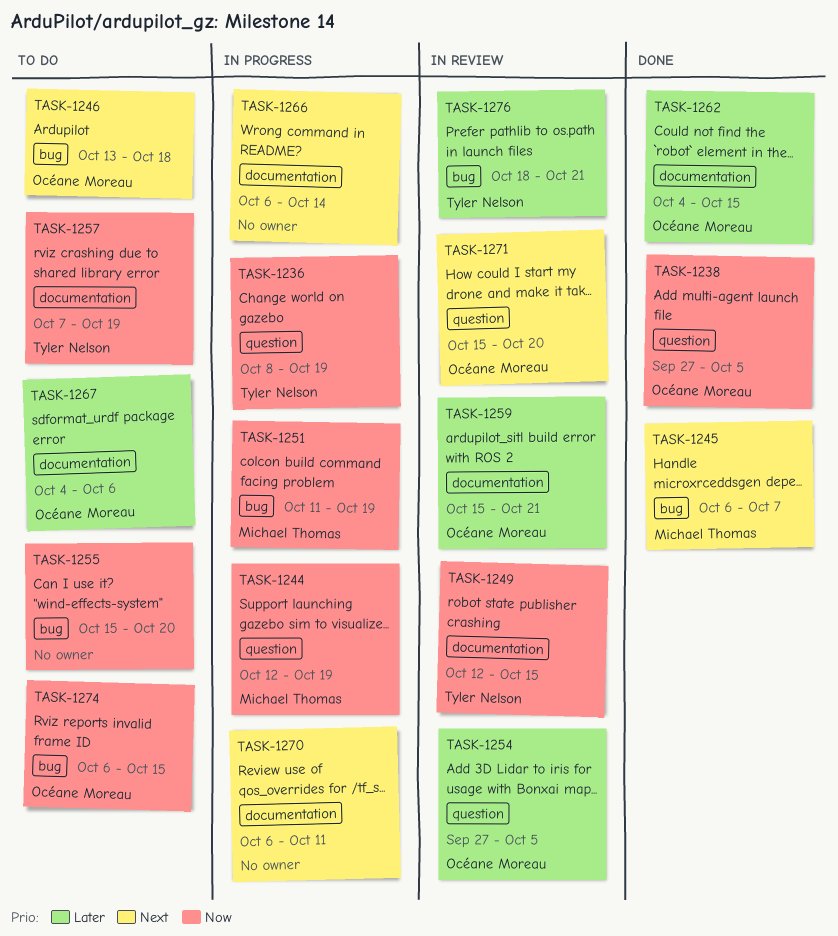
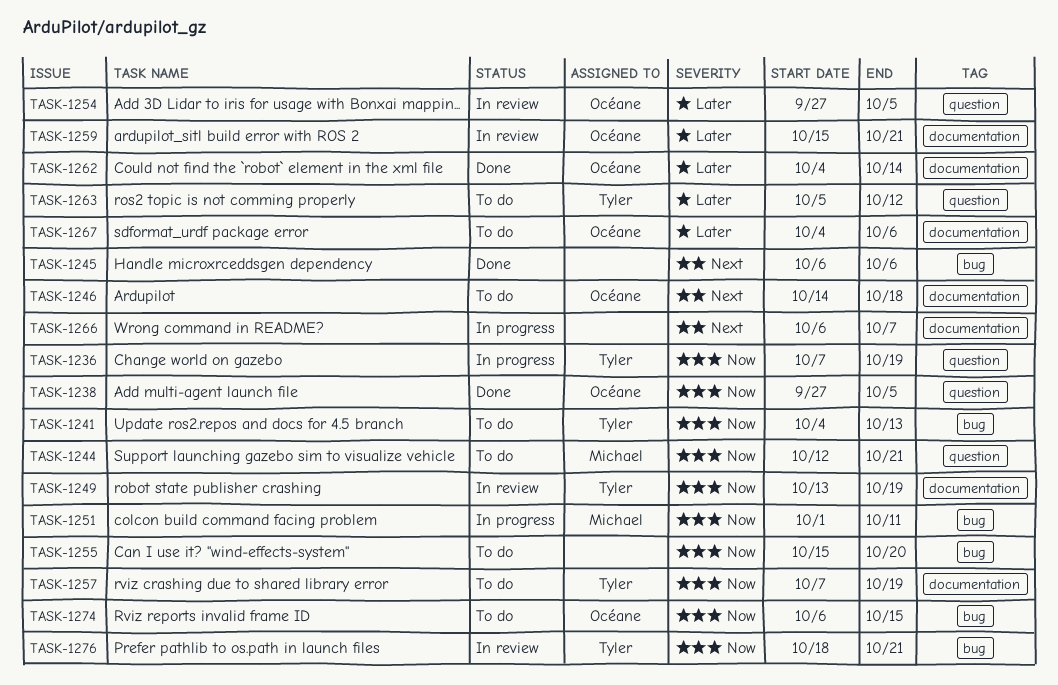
TASK-1236, start: Oct 8 -> Oct 7
TASK-1241: none -> present
TASK-1244, status: In progress -> To do
TASK-1244, due: Oct 19 -> Oct 21
TASK-1245, owner: Michael Thomas -> none
TASK-1245, due: Oct 7 -> Oct 6
TASK-1246, label: bug -> documentation
TASK-1246, start: Oct 13 -> Oct 14
TASK-1249, start: Oct 12 -> Oct 13
TASK-1249, due: Oct 15 -> Oct 19
TASK-1251, start: Oct 11 -> Oct 1
TASK-1251, due: Oct 19 -> Oct 11
TASK-1262, due: Oct 15 -> Oct 14
TASK-1263: none -> present
TASK-1266, due: Oct 14 -> Oct 7
TASK-1270: present -> none
TASK-1271: present -> none
TASK-1276, priority: Later -> Now

